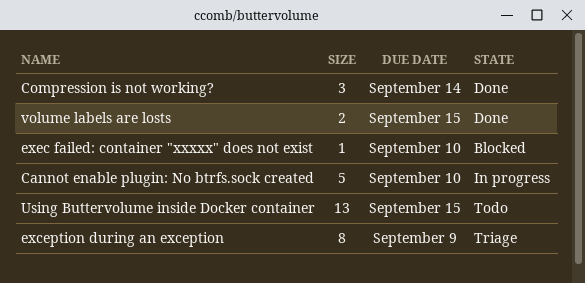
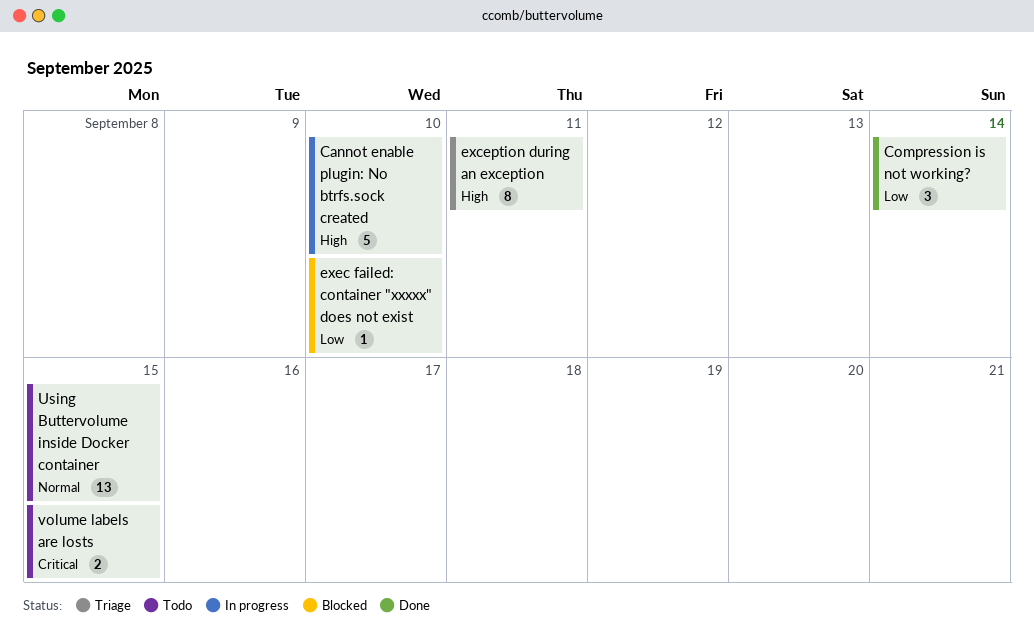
exception during an exception, due: Sep 9 -> Sep 11
volume labels are losts, status: Done -> Todo

